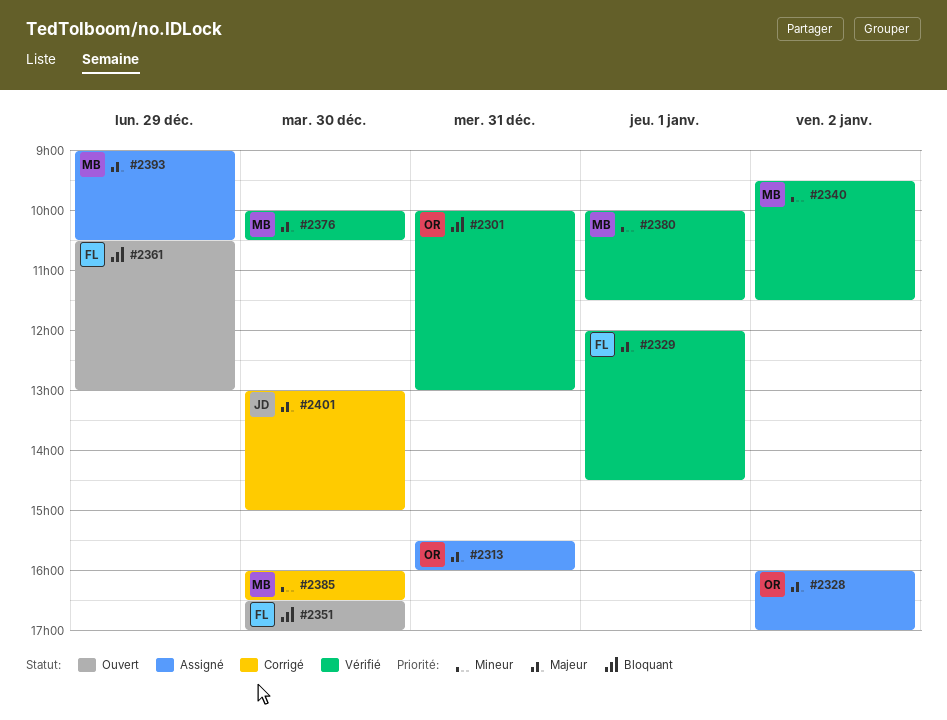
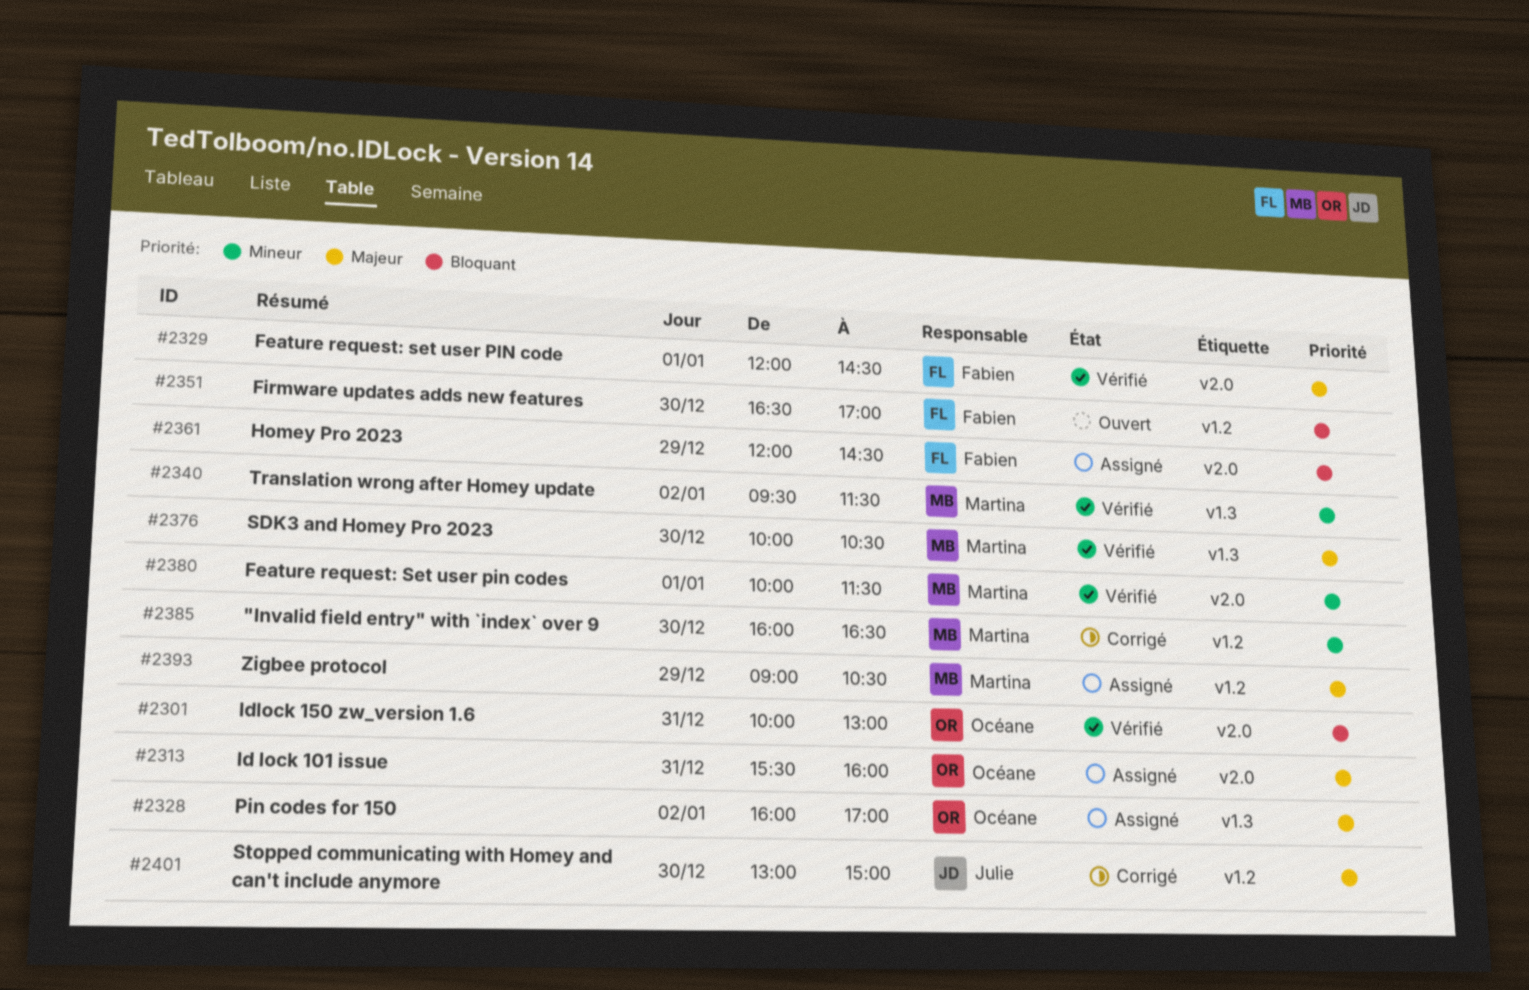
#2361, status: Ouvert -> Assigné
#2361, begins: 10:30 -> 12:00
#2361, ends: 13:00 -> 14:30

